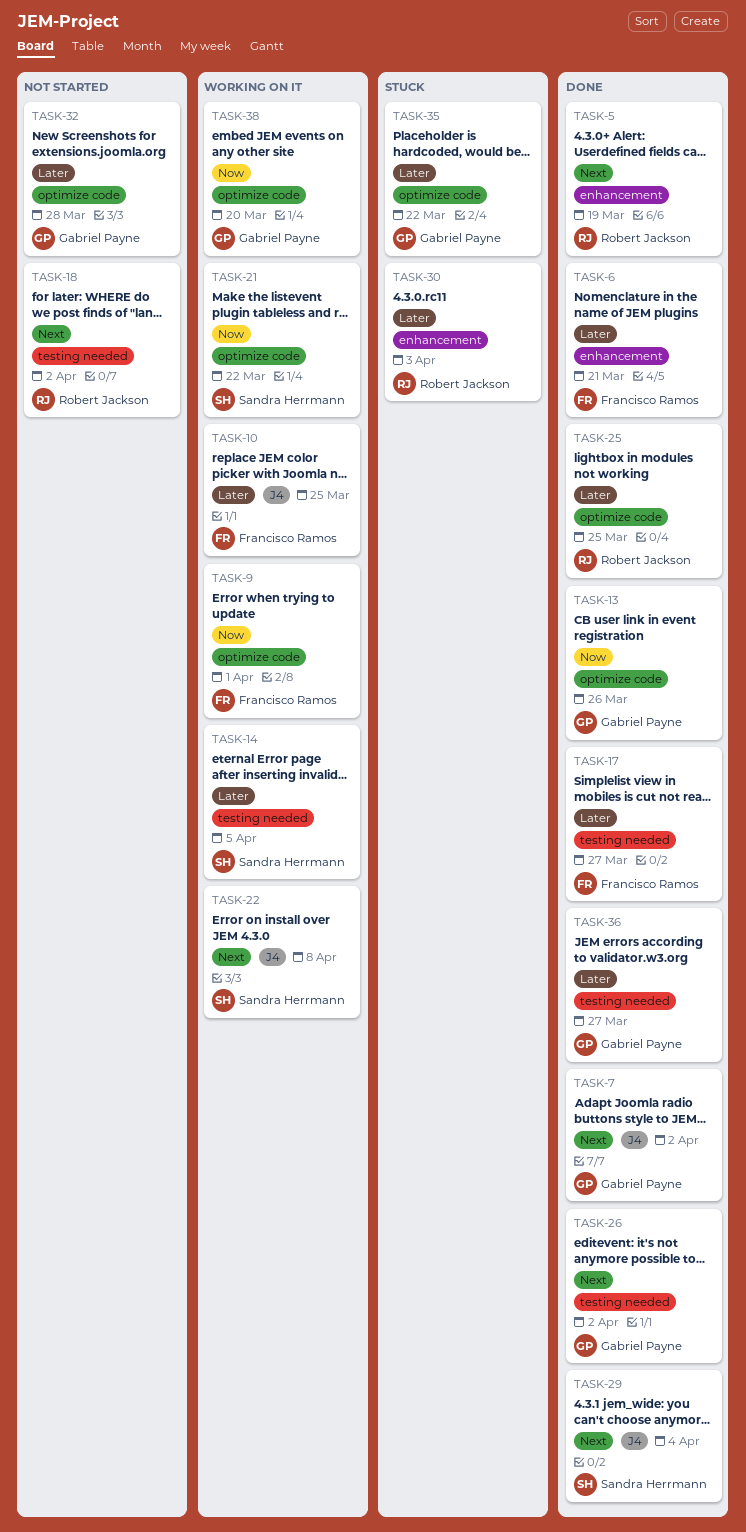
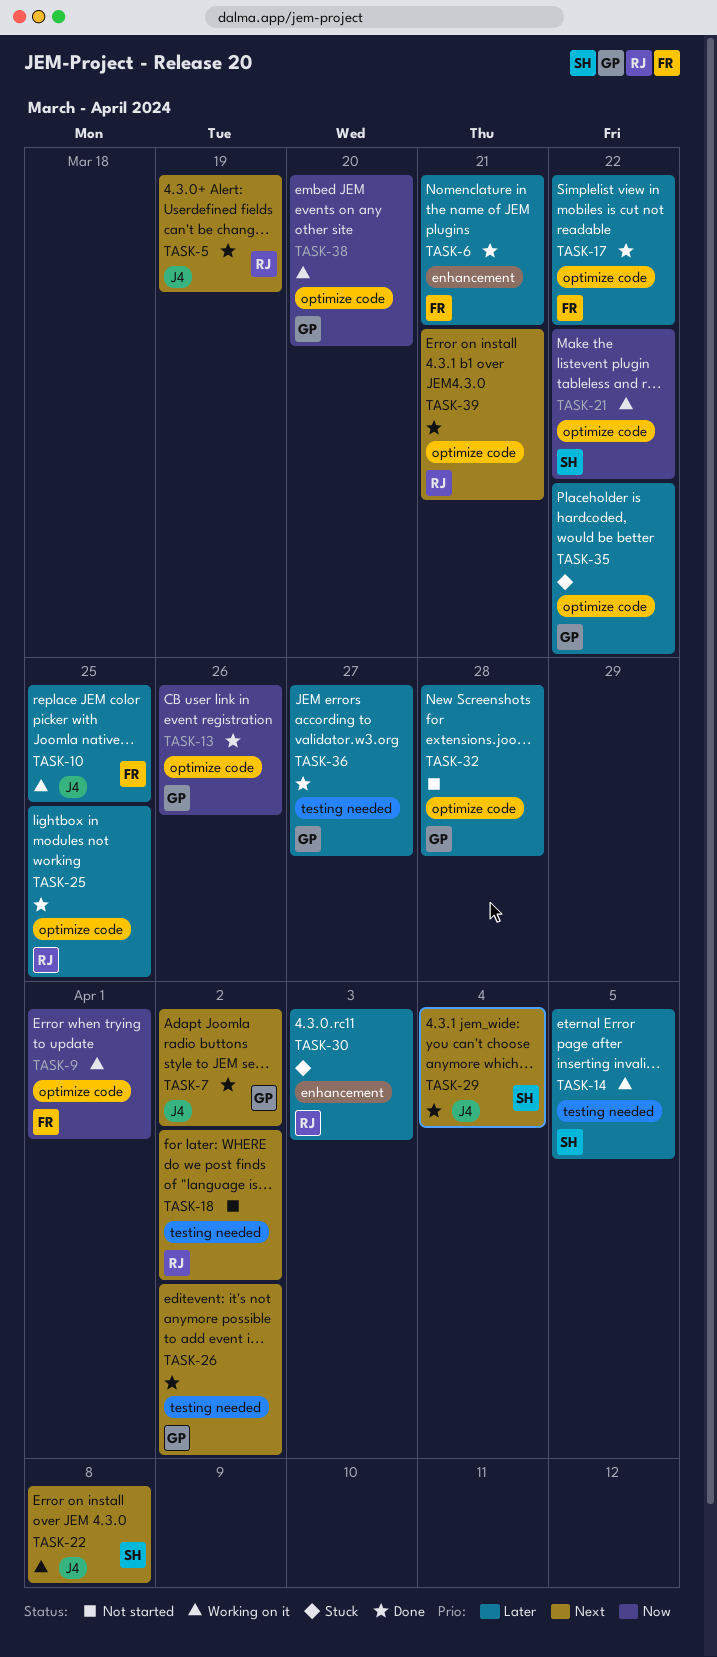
TASK-5, label: enhancement -> J4
TASK-17, label: testing needed -> optimize code
TASK-17, due: Mar 27 -> Mar 22
TASK-39: none -> present

